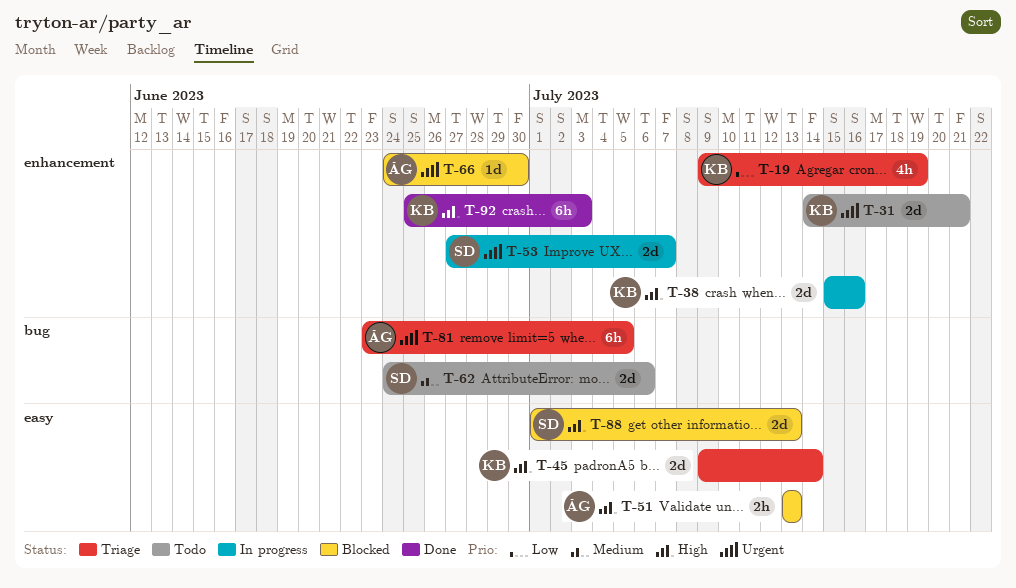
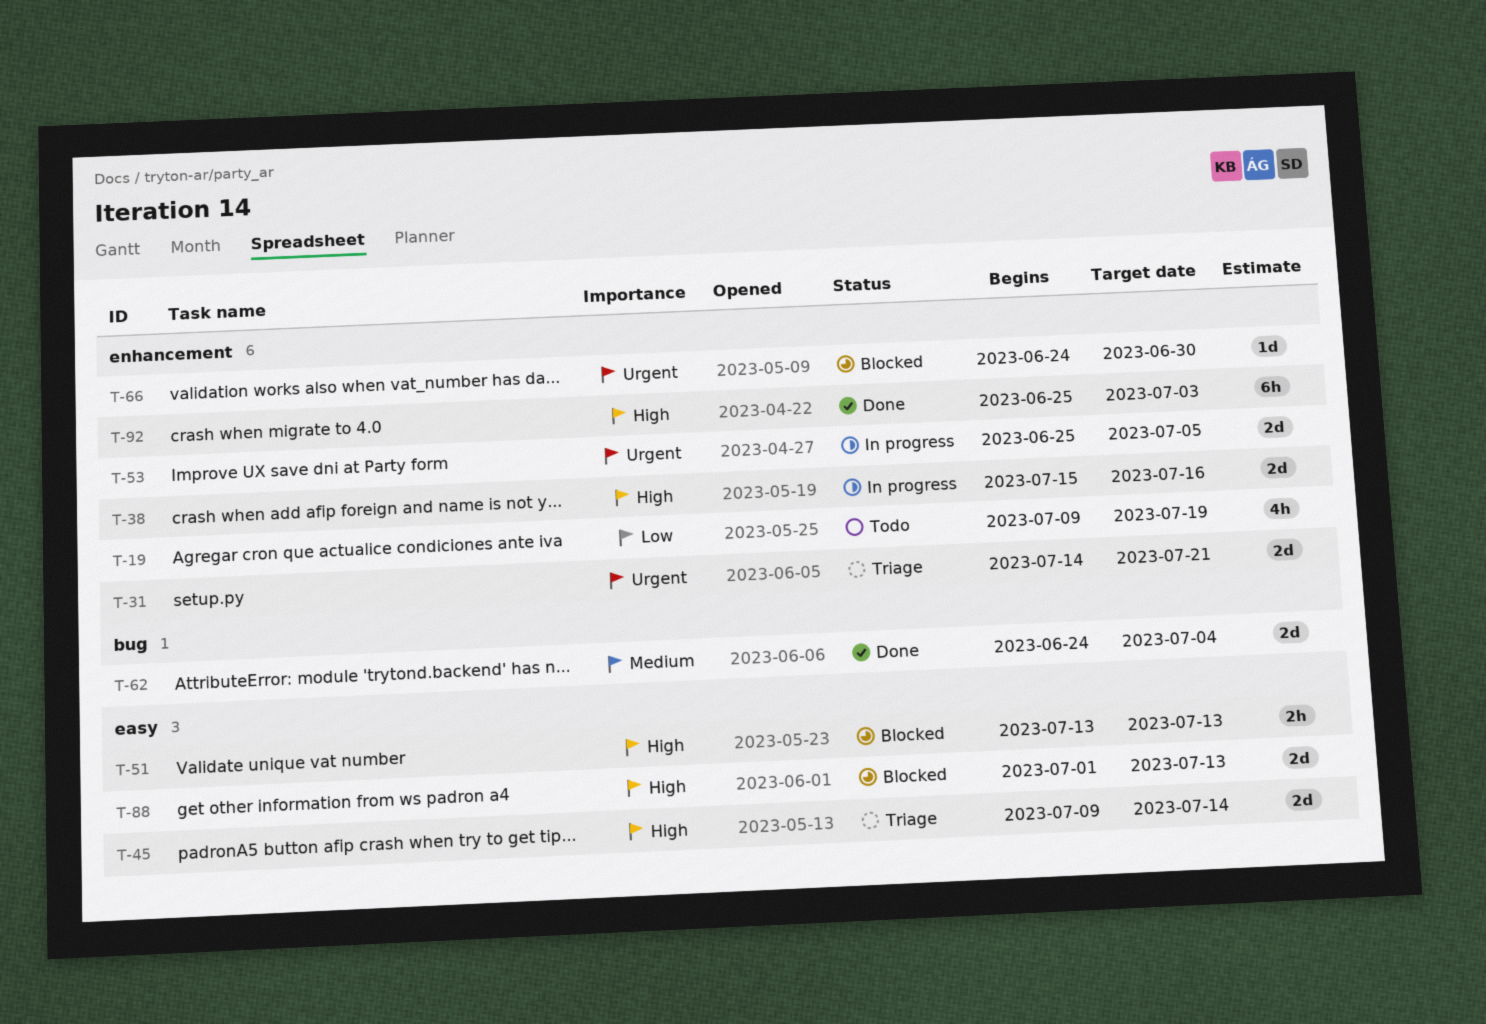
T-19, status: Triage -> Todo
T-31, status: Todo -> Triage
T-53, start: Jun 27 -> Jun 25
T-53, due: Jul 7 -> Jul 5
T-62, status: Todo -> Done
T-62, due: Jul 6 -> Jul 4
T-81: present -> none

